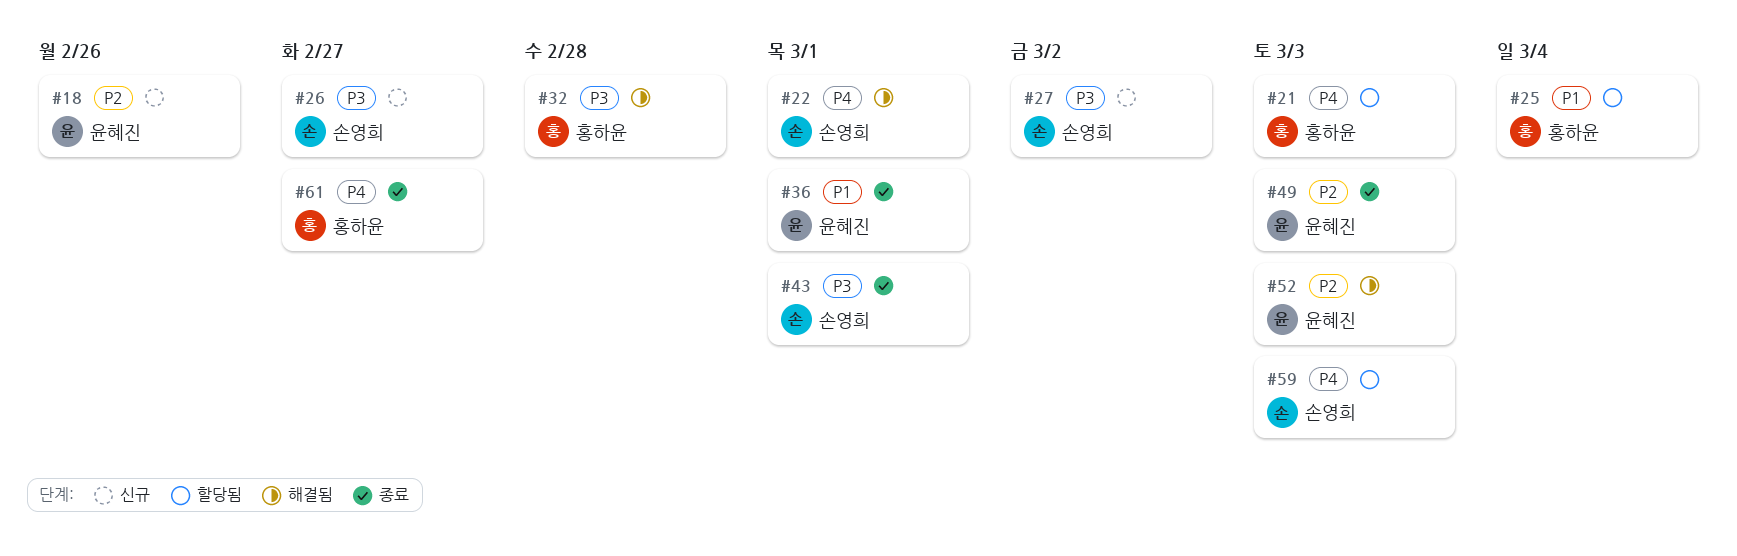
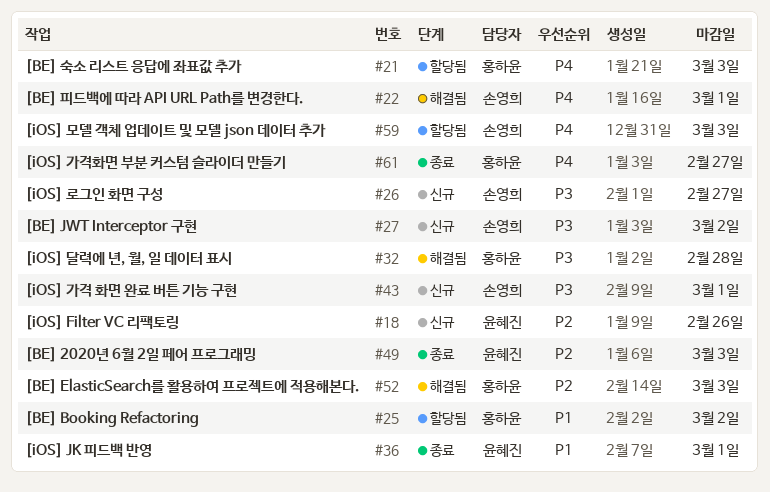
#25, due: Mar 4 -> Mar 2
#43, status: 종료 -> 신규
#52, owner: 윤혜진 -> 홍하윤

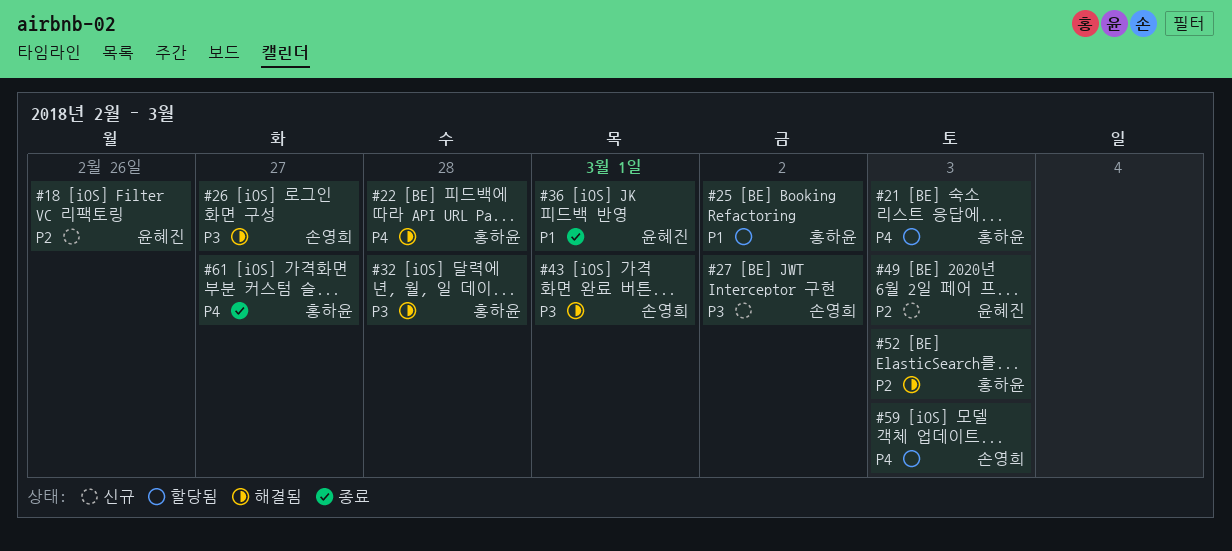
#22, owner: 손영희 -> 홍하윤
#22, due: Mar 1 -> Feb 28
#26, status: 신규 -> 해결됨
#43, status: 신규 -> 해결됨
#49, status: 종료 -> 신규

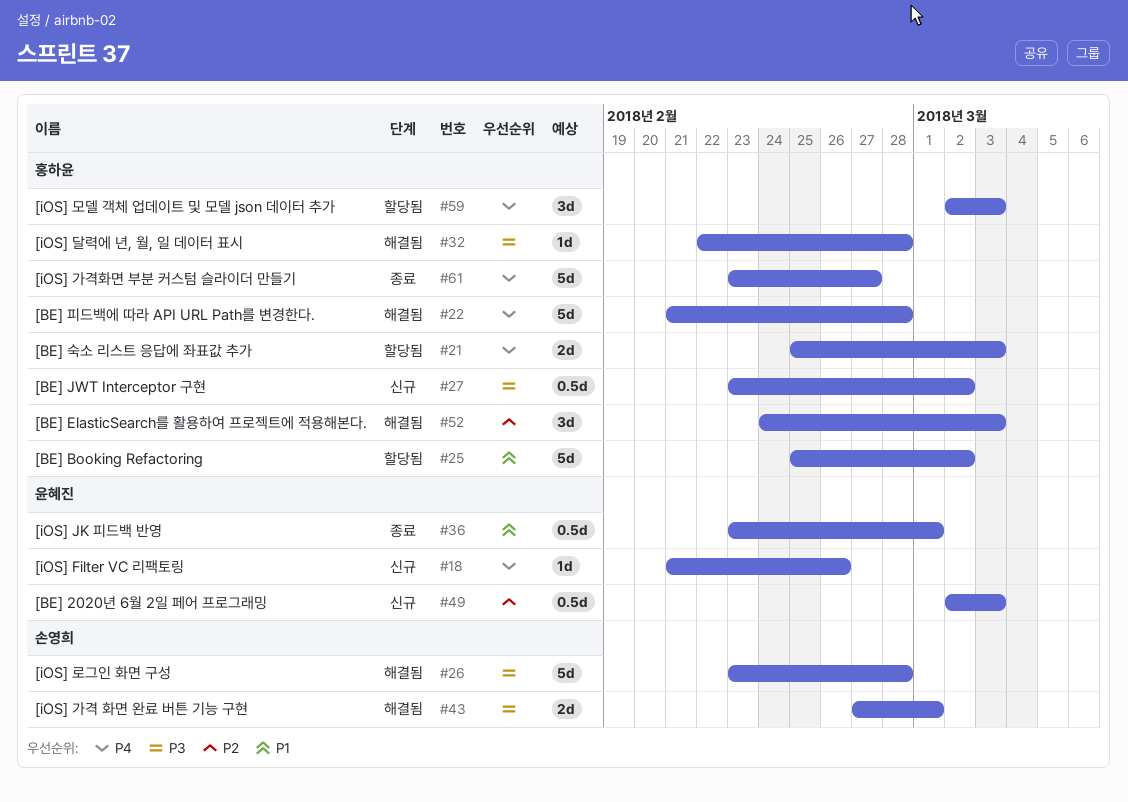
#18, priority: P2 -> P4
#26, due: Feb 27 -> Feb 28
#27, owner: 손영희 -> 홍하윤
#59, owner: 손영희 -> 홍하윤

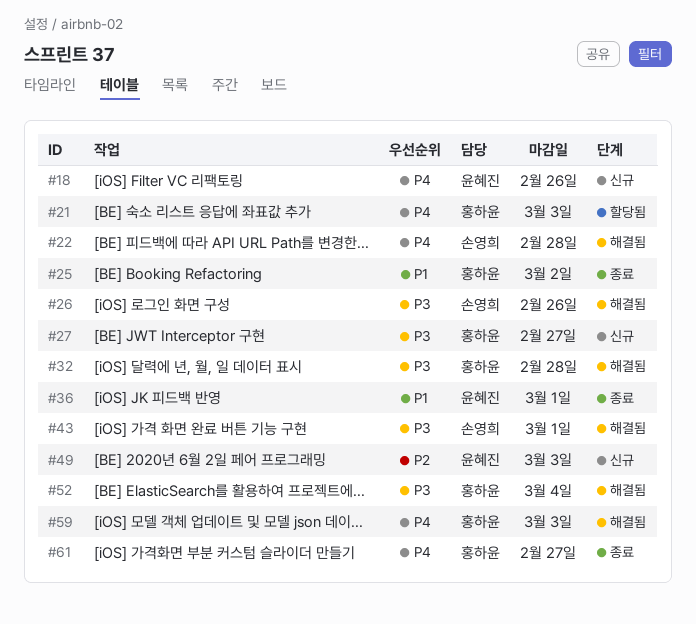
#22, owner: 홍하윤 -> 손영희
#25, status: 할당됨 -> 종료
#26, due: Feb 28 -> Feb 26
#27, due: Mar 2 -> Feb 27
#52, priority: P2 -> P3
#52, due: Mar 3 -> Mar 4
#59, status: 할당됨 -> 해결됨

